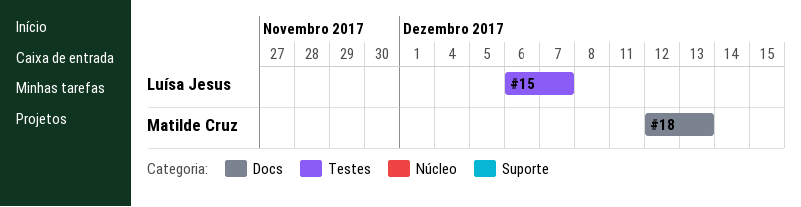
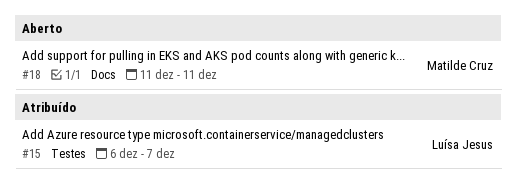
#18, start: Dec 12 -> Dec 11
#18, due: Dec 13 -> Dec 11

